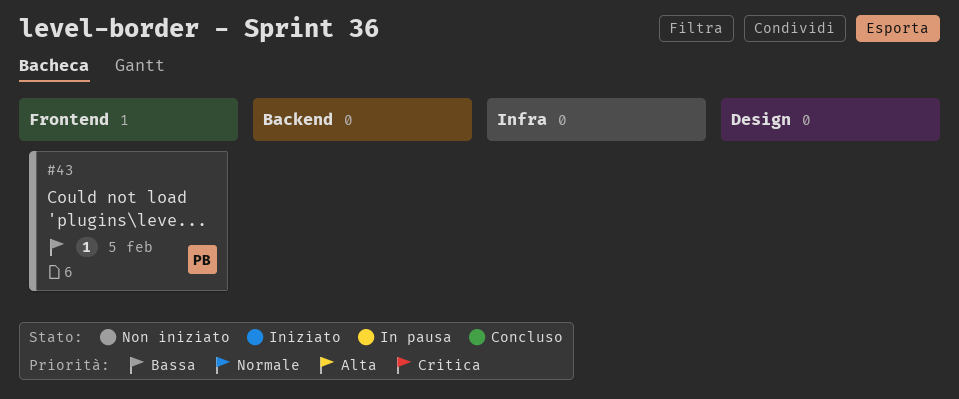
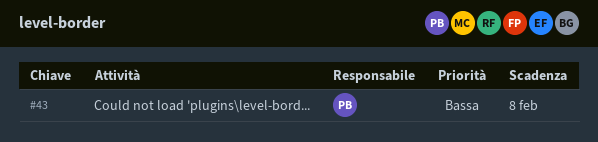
#43, due: Feb 5 -> Feb 8

